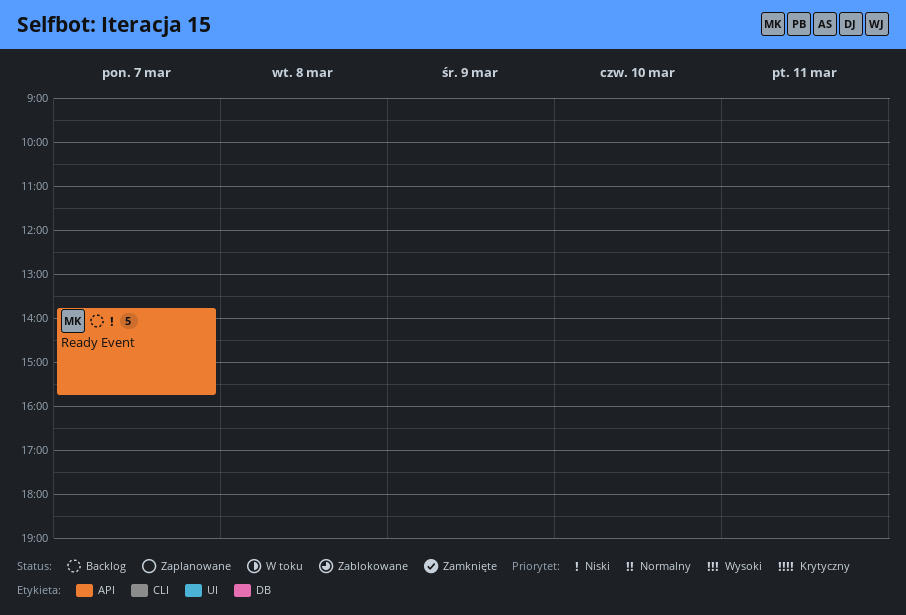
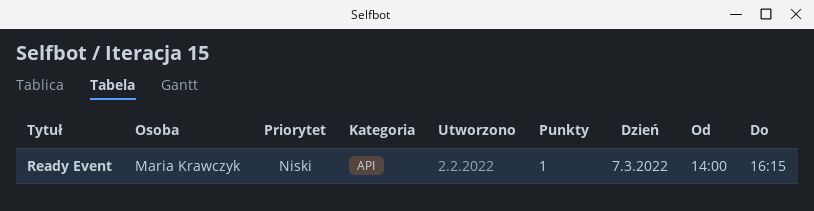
Ready Event, estimate: 5 -> 1
Ready Event, begins: 13:45 -> 14:00
Ready Event, ends: 15:45 -> 16:15

